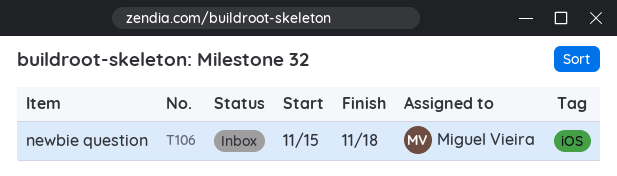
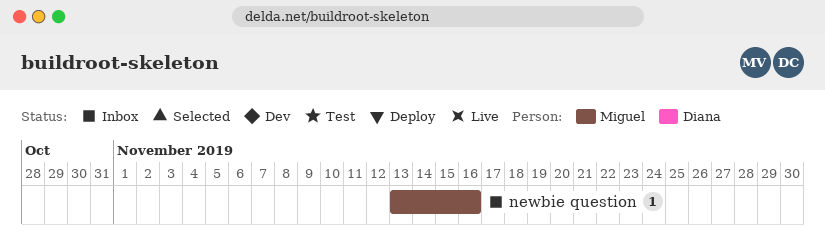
newbie question, start: Nov 15 -> Nov 13
newbie question, due: Nov 18 -> Nov 16

